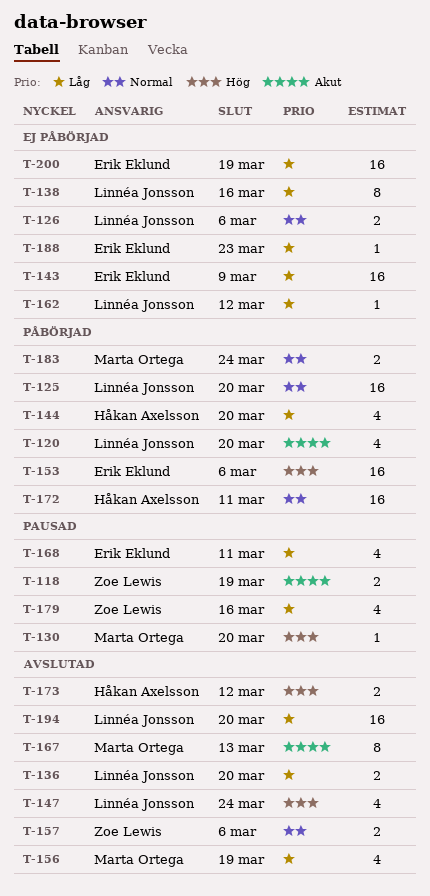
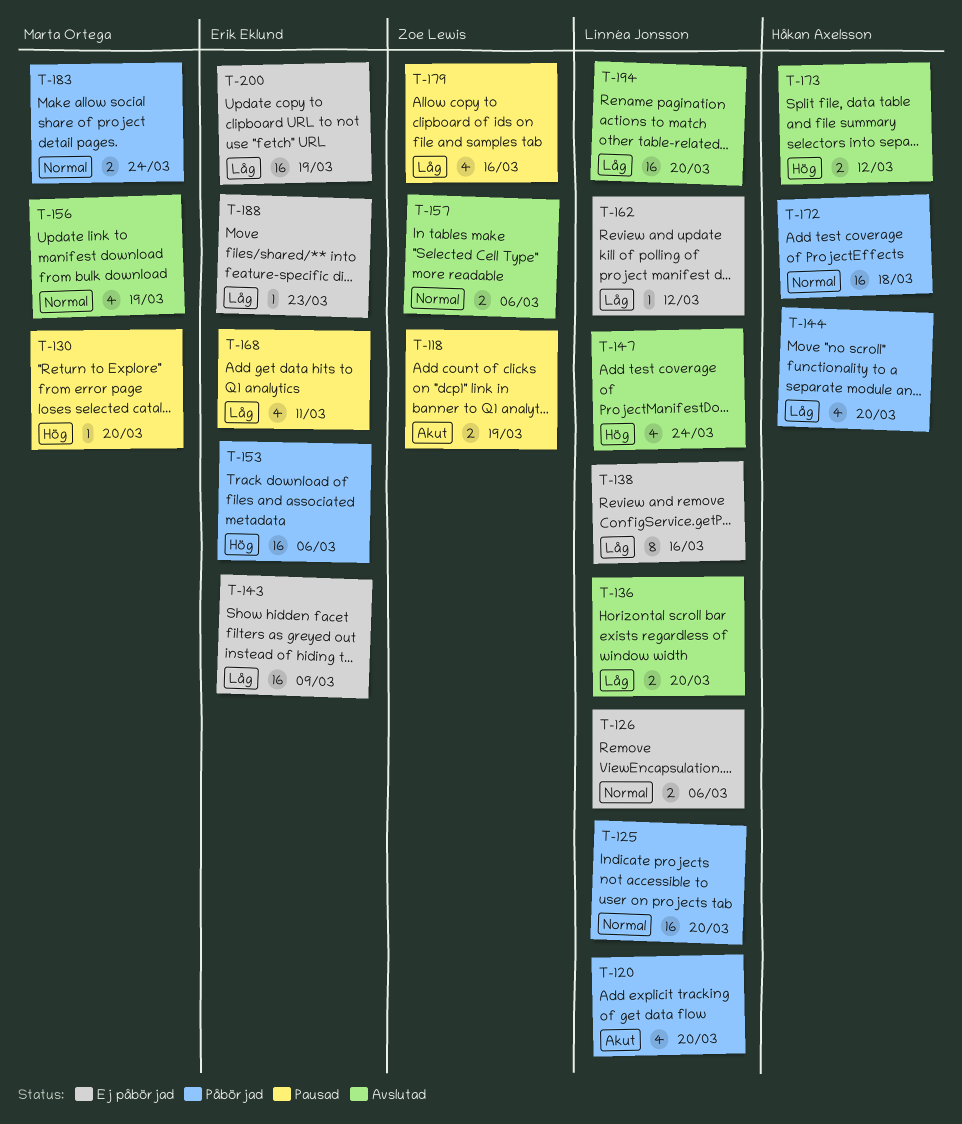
T-156, priority: Låg -> Normal
T-167: present -> none
T-172, due: Mar 11 -> Mar 18

